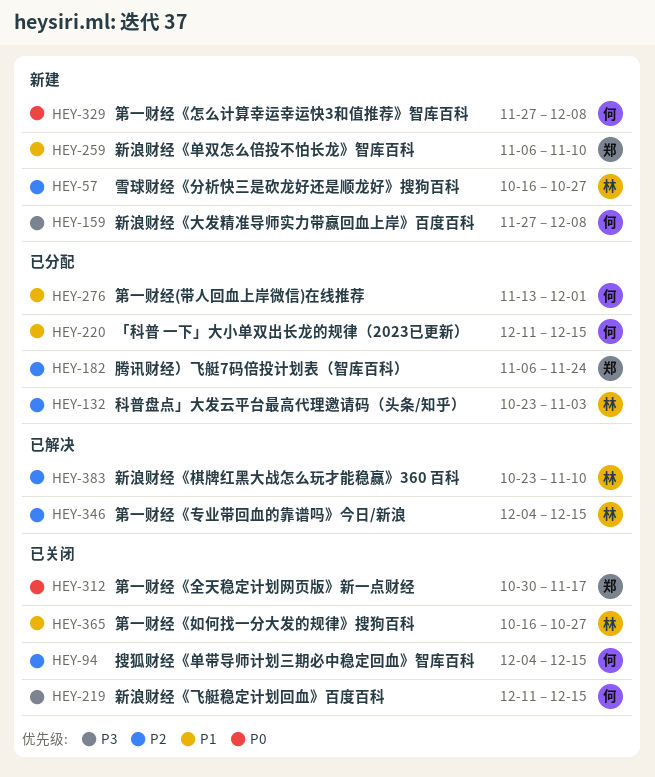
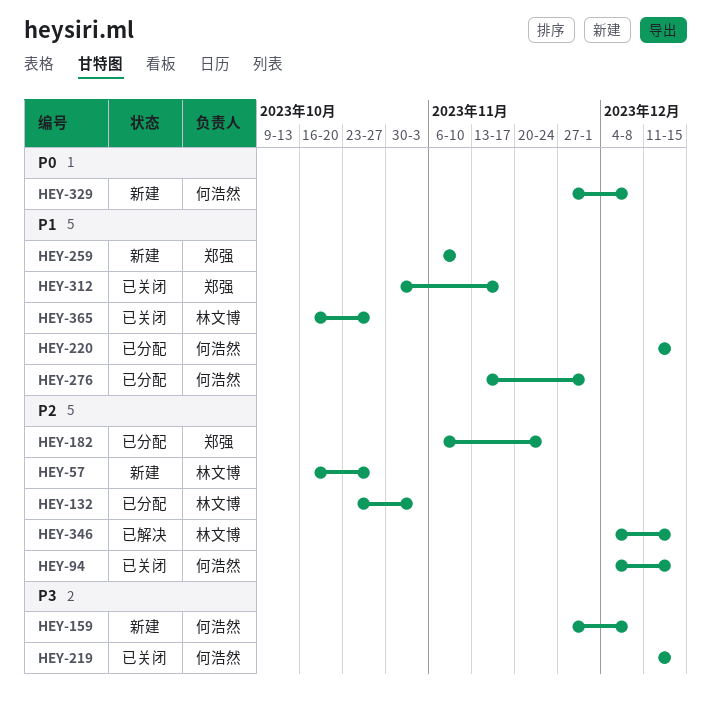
HEY-312, priority: P0 -> P1
HEY-383: present -> none

